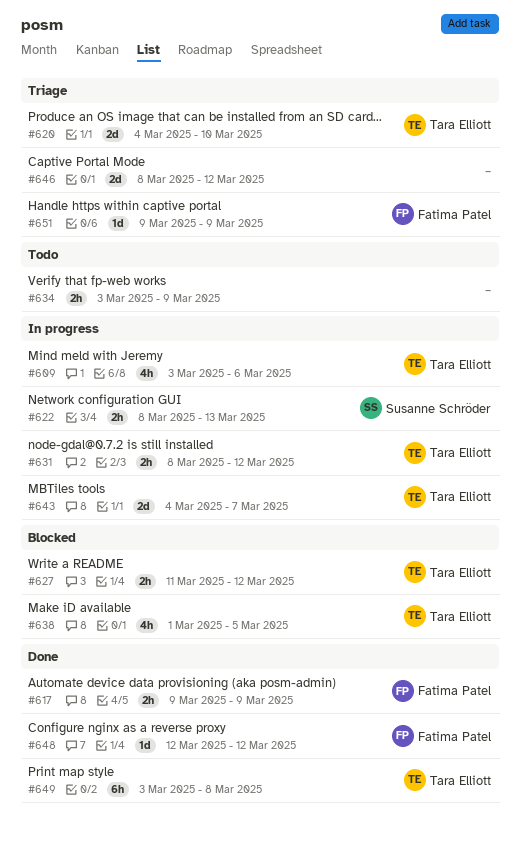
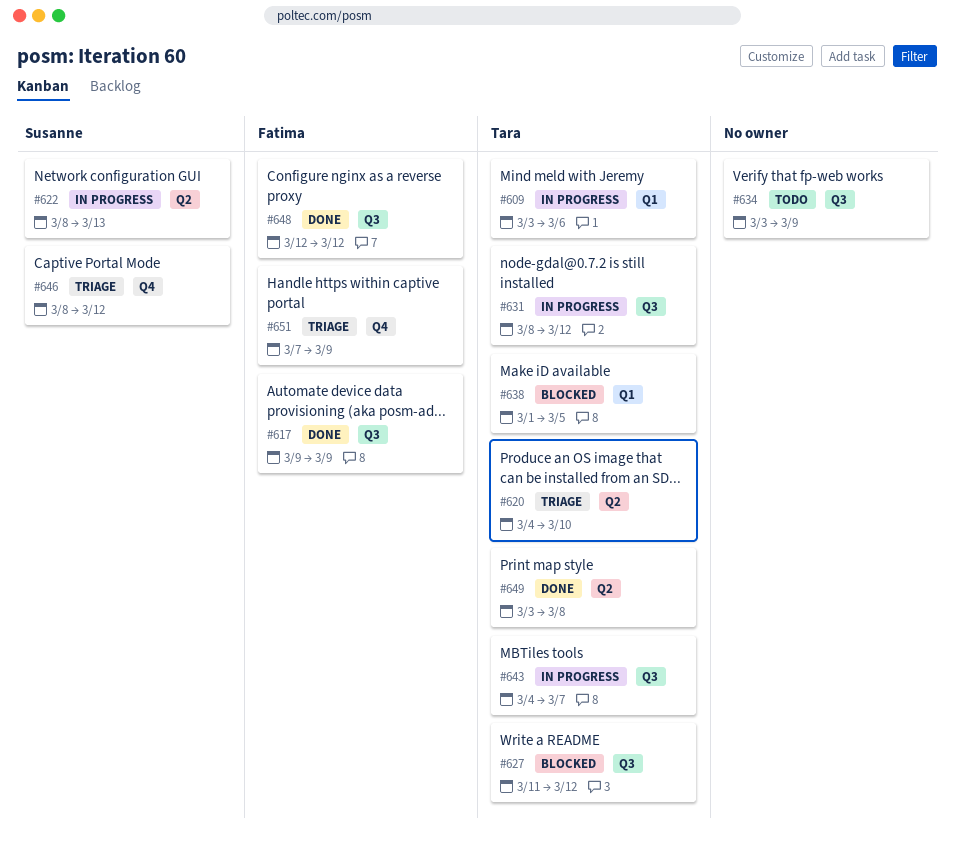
#646, owner: none -> Susanne Schröder
#651, start: Mar 9 -> Mar 7

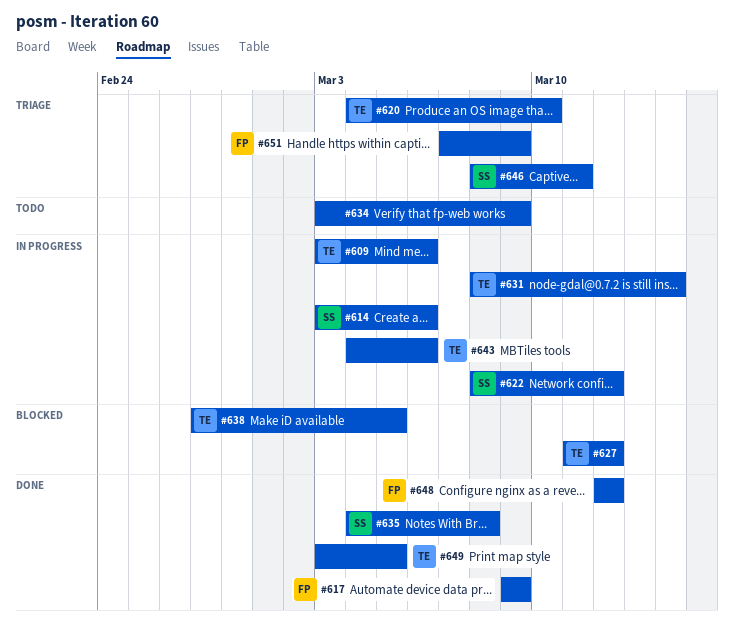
#614: none -> present
#622, due: Mar 13 -> Mar 12
#631, due: Mar 12 -> Mar 14
#635: none -> present
#638, start: Mar 1 -> Feb 27
#643, due: Mar 7 -> Mar 6
#646, due: Mar 12 -> Mar 11
#649, due: Mar 8 -> Mar 5

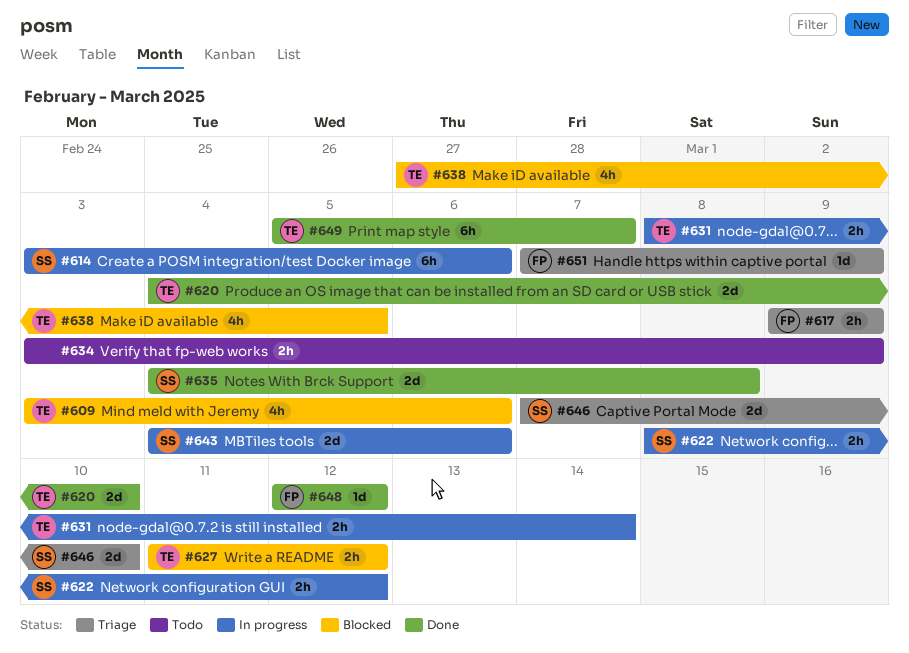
#609, status: In progress -> Blocked
#617, status: Done -> Triage
#620, status: Triage -> Done
#643, owner: TE -> SS
#646, start: Mar 8 -> Mar 7
#646, due: Mar 11 -> Mar 10
#649, start: Mar 3 -> Mar 5
#649, due: Mar 5 -> Mar 7

